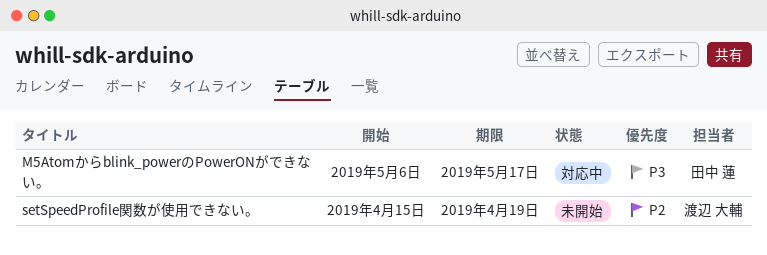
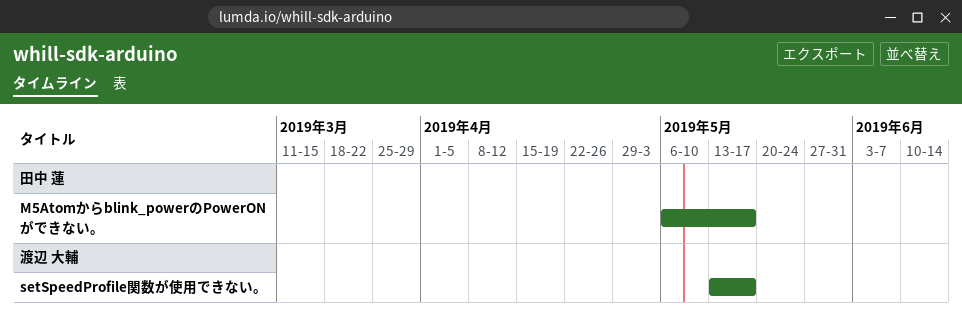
setSpeedProfile関数が使用できない。, start: Apr 15 -> May 13
setSpeedProfile関数が使用できない。, due: Apr 19 -> May 17

